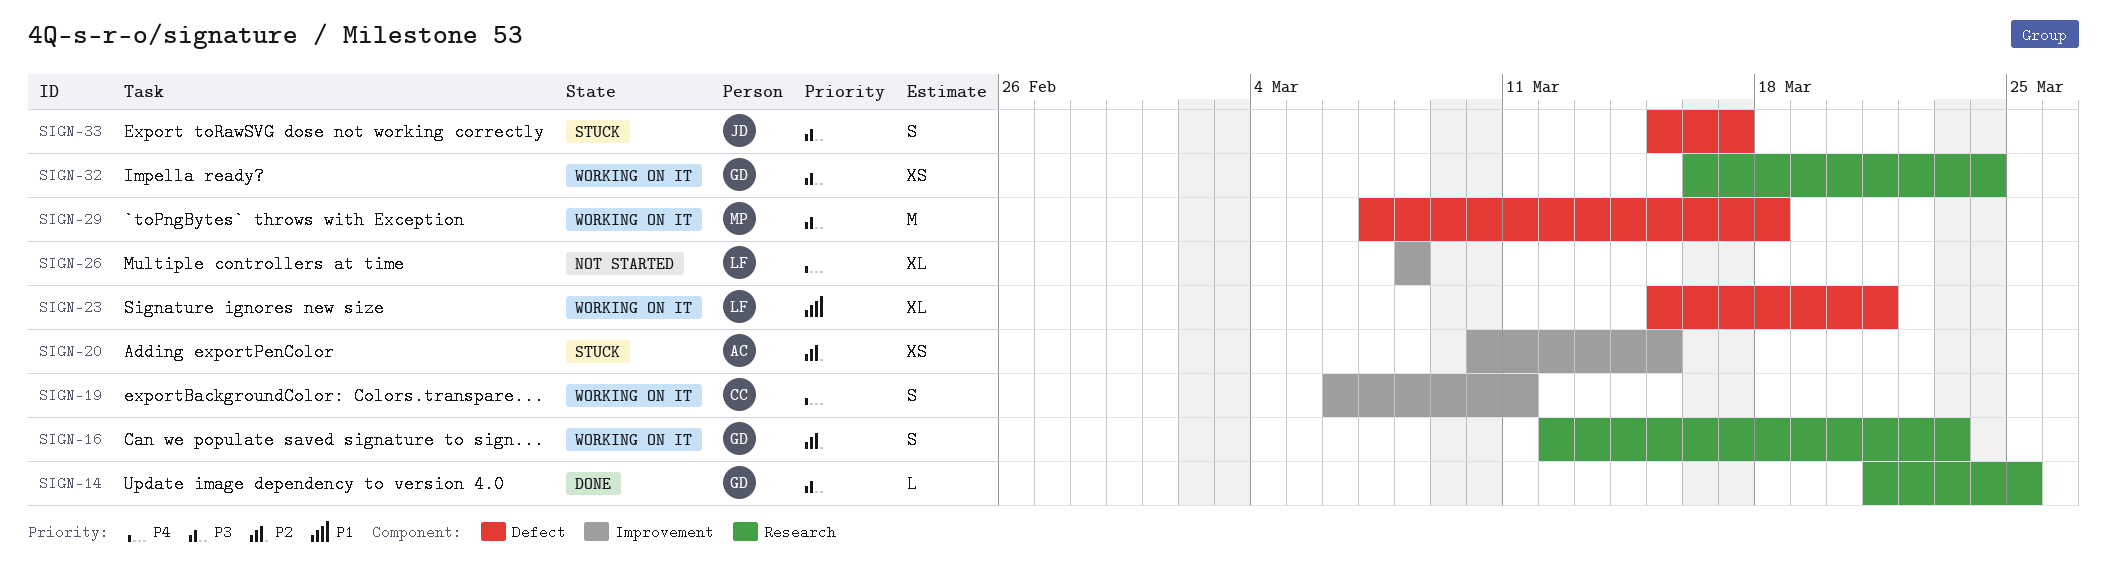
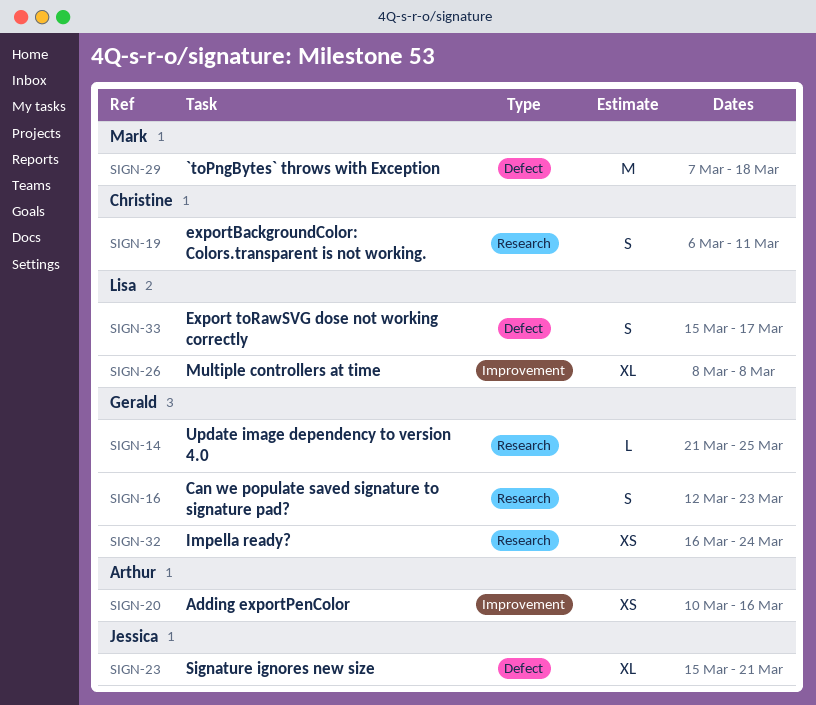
SIGN-19, label: Improvement -> Research
SIGN-20, due: Mar 15 -> Mar 16
SIGN-23, owner: Lisa -> Jessica
SIGN-33, owner: Jessica -> Lisa

